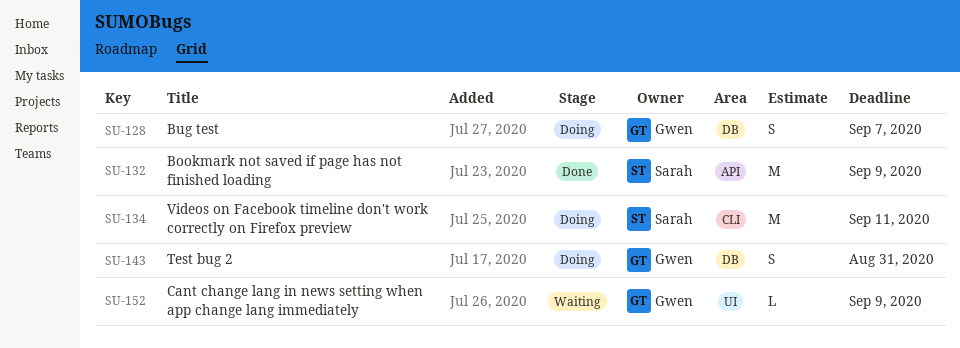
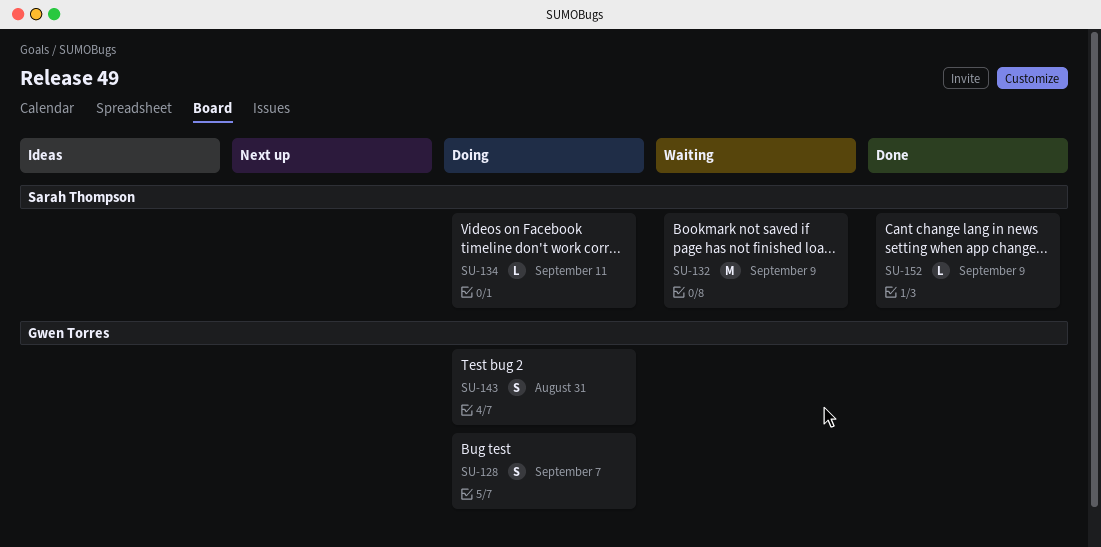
SU-132, status: Done -> Waiting
SU-134, estimate: M -> L
SU-152, status: Waiting -> Done
SU-152, owner: Gwen Torres -> Sarah Thompson

